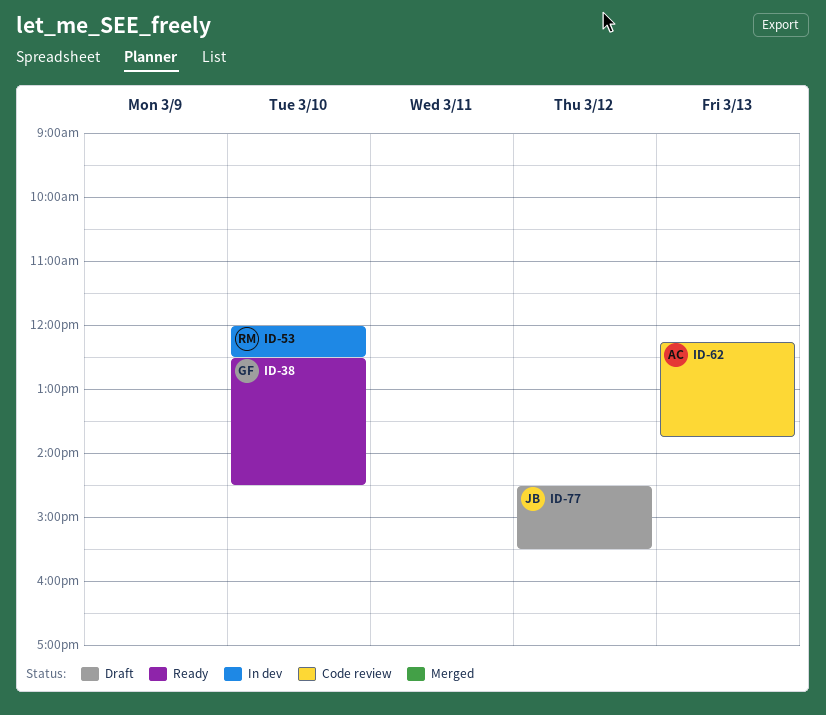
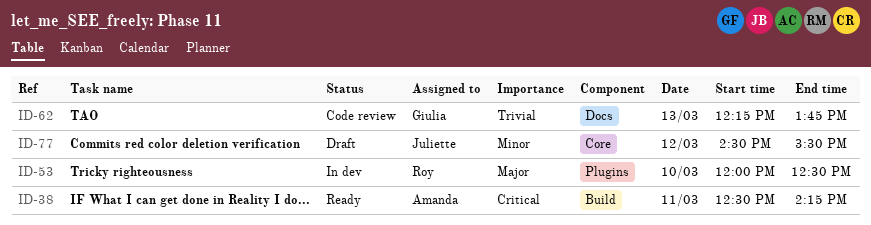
ID-38, owner: Giulia -> Amanda
ID-38, day: Mar 10 -> Mar 11
ID-38, ends: 14:30 -> 14:15
ID-62, owner: Amanda -> Giulia

